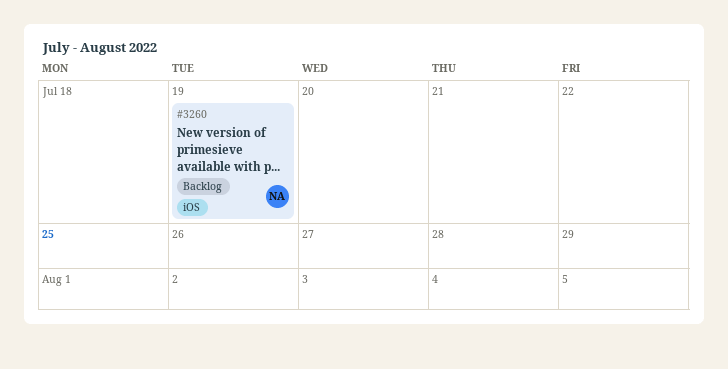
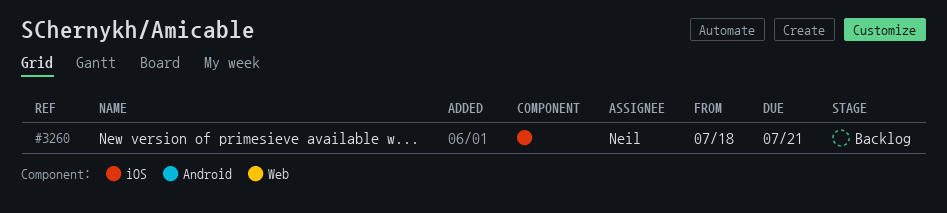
#3260, due: Jul 19 -> Jul 21

